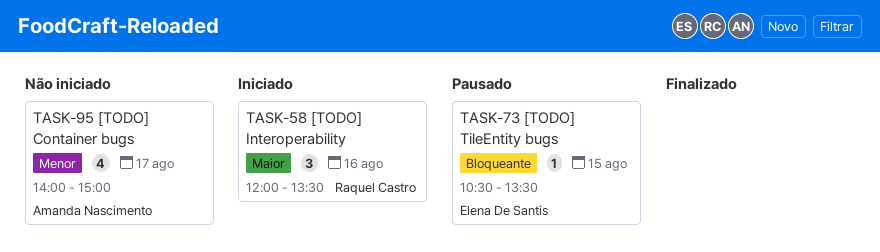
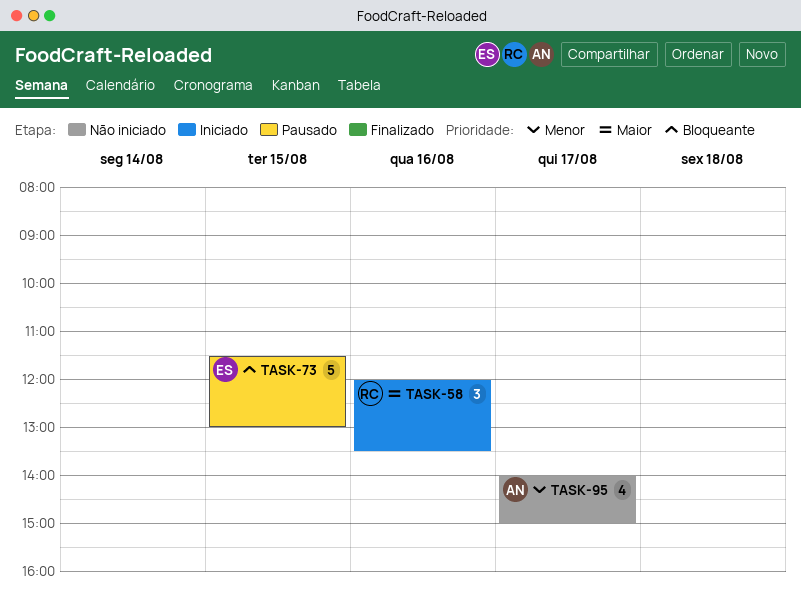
TASK-73, estimate: 1 -> 5
TASK-73, begins: 10:30 -> 11:30
TASK-73, ends: 13:30 -> 13:00

